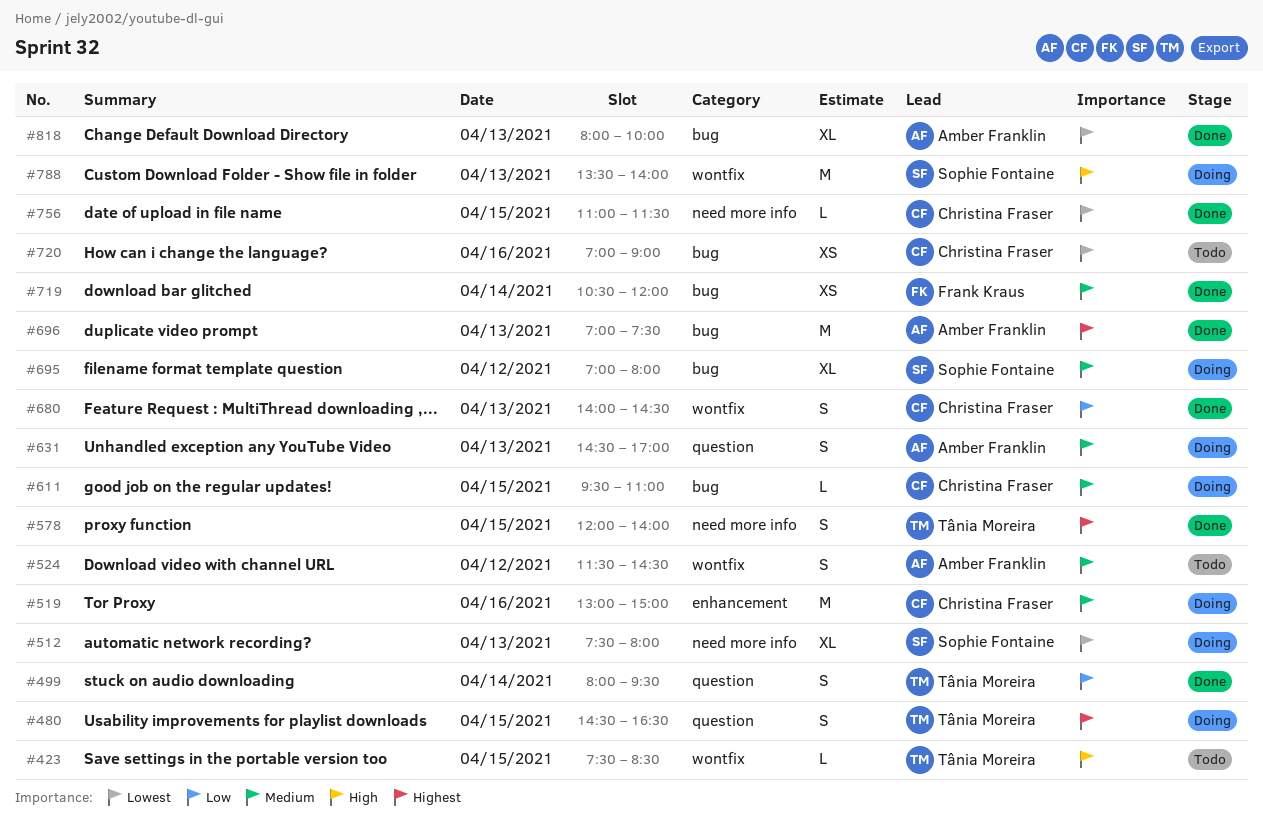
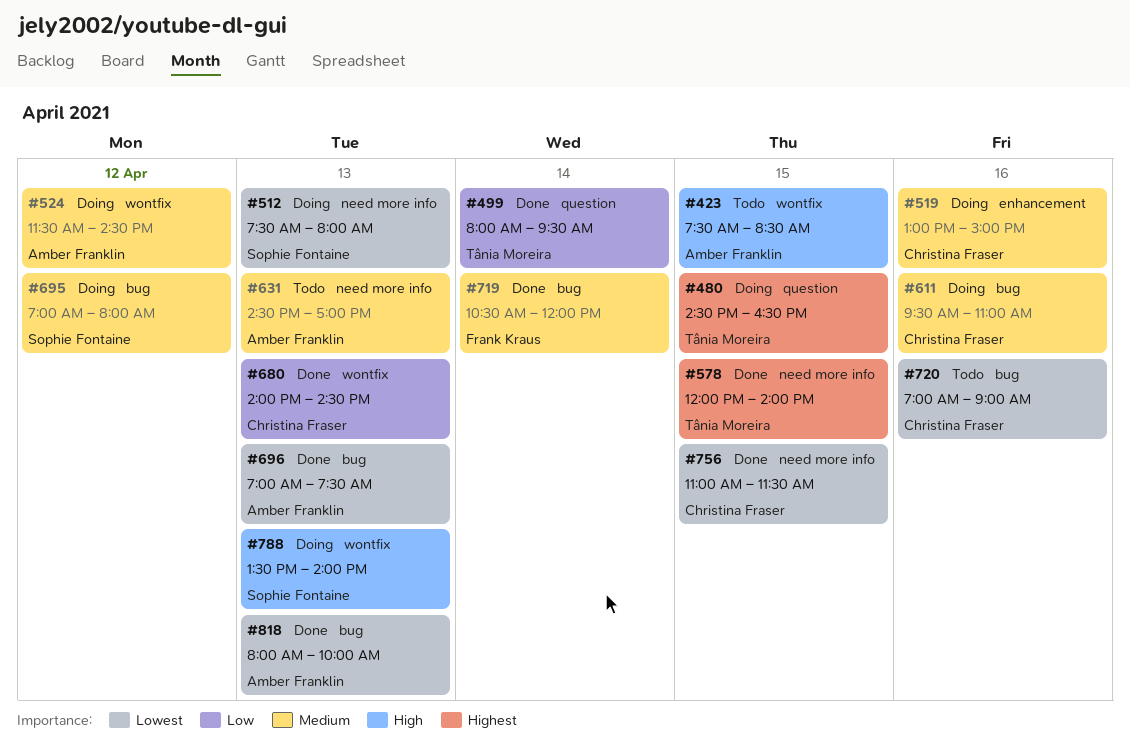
#423, owner: Tânia Moreira -> Amber Franklin
#524, status: Todo -> Doing
#611, day: Apr 15 -> Apr 16
#631, status: Doing -> Todo
#631, label: question -> need more info
#696, priority: Highest -> Lowest

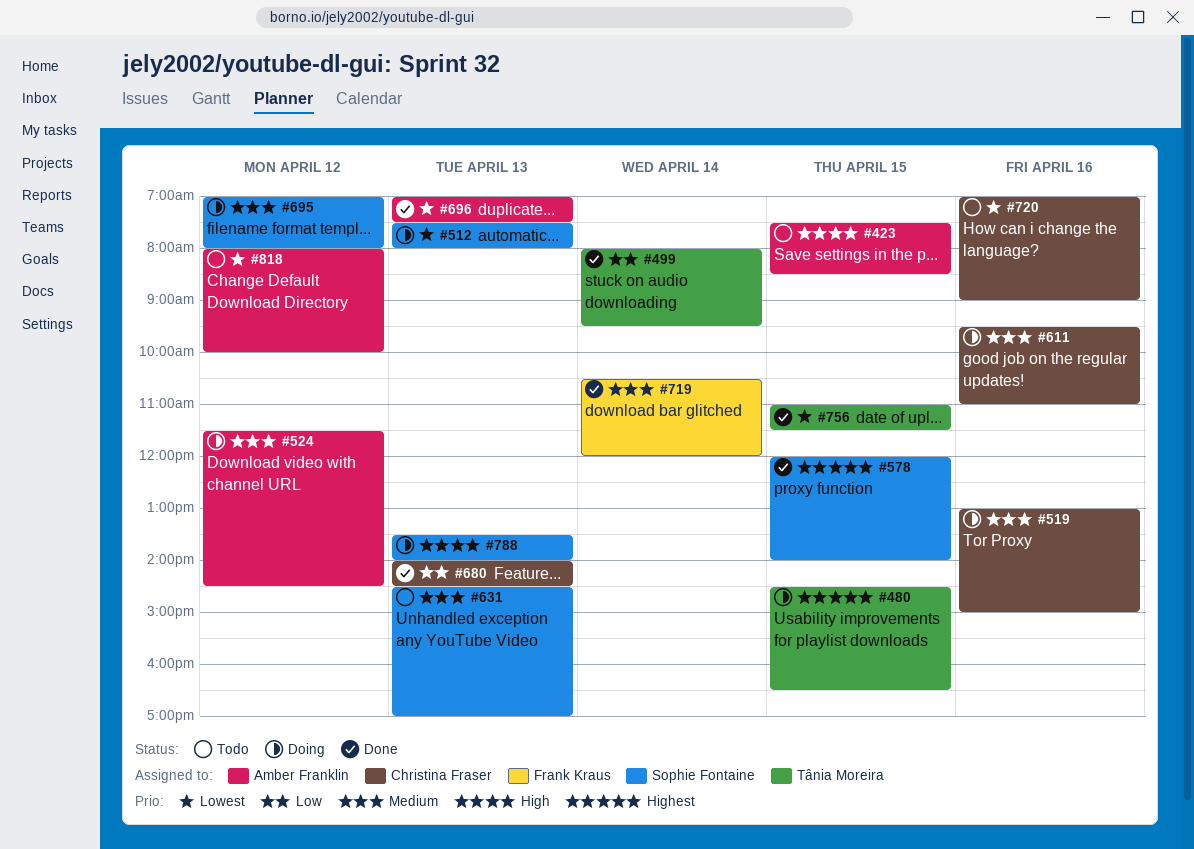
#578, owner: Tânia Moreira -> Sophie Fontaine
#631, owner: Amber Franklin -> Sophie Fontaine
#756, owner: Christina Fraser -> Tânia Moreira
#818, status: Done -> Todo
#818, day: Apr 13 -> Apr 12

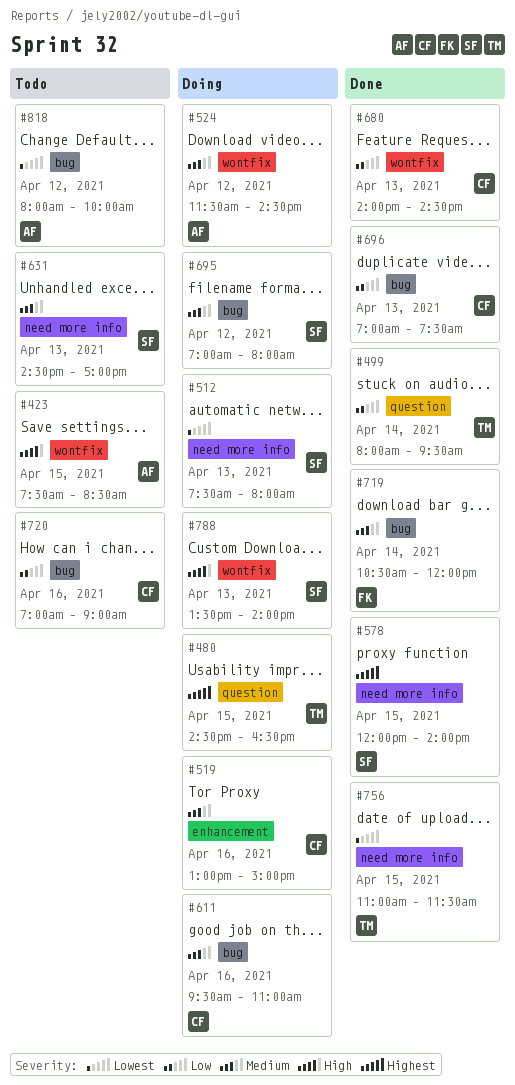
#696, owner: Amber Franklin -> Christina Fraser
#696, priority: Lowest -> Low
#720, priority: Lowest -> Low

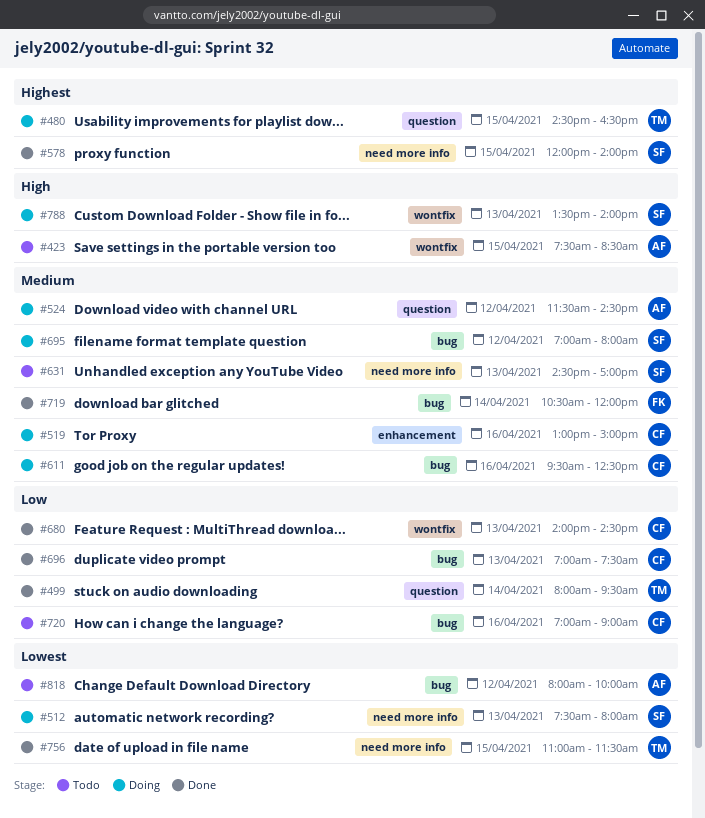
#524, label: wontfix -> question
#611, ends: 11:00 -> 12:30

